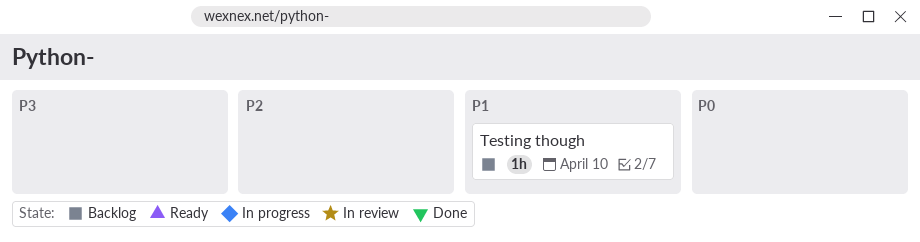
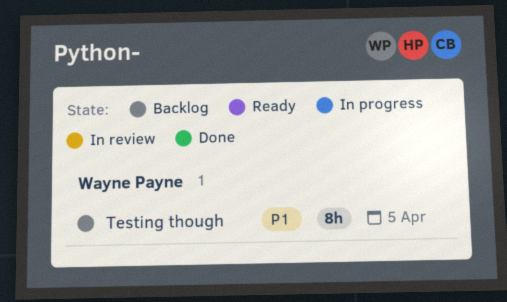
Testing though, estimate: 1h -> 8h
Testing though, due: Apr 10 -> Apr 5

